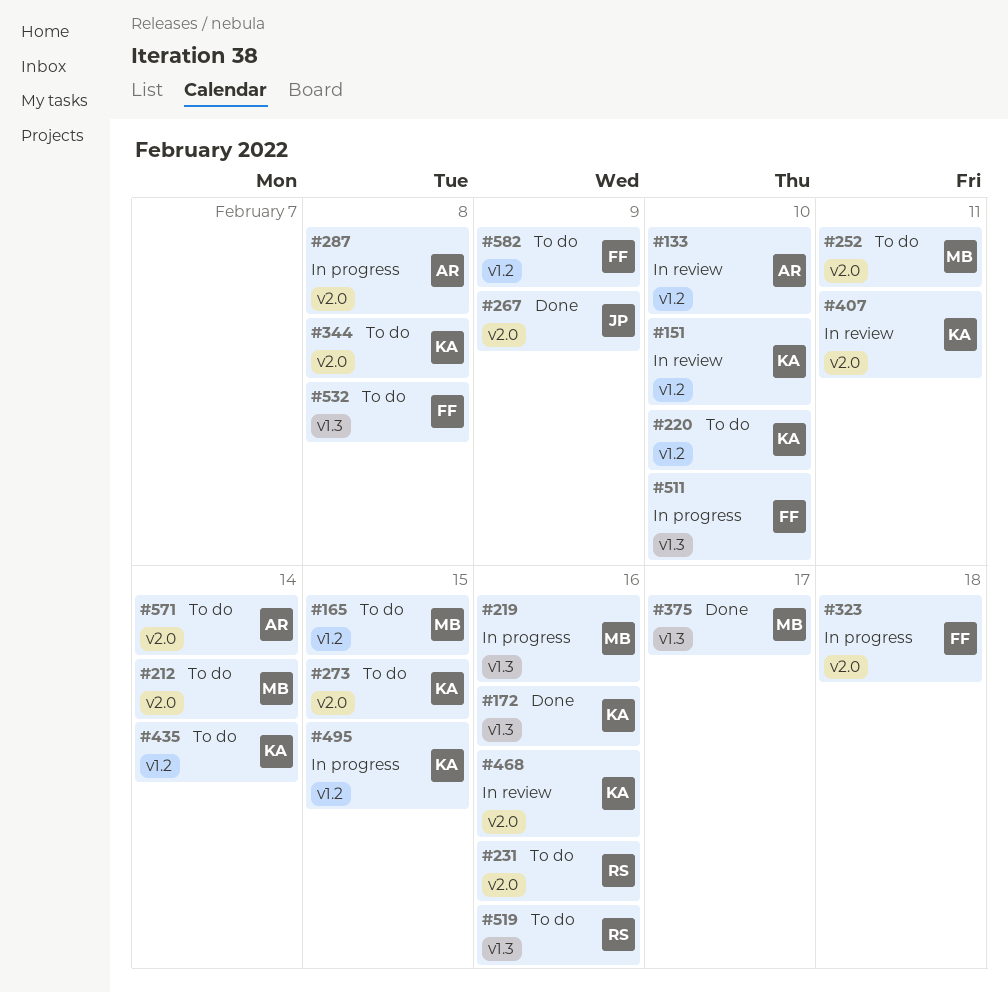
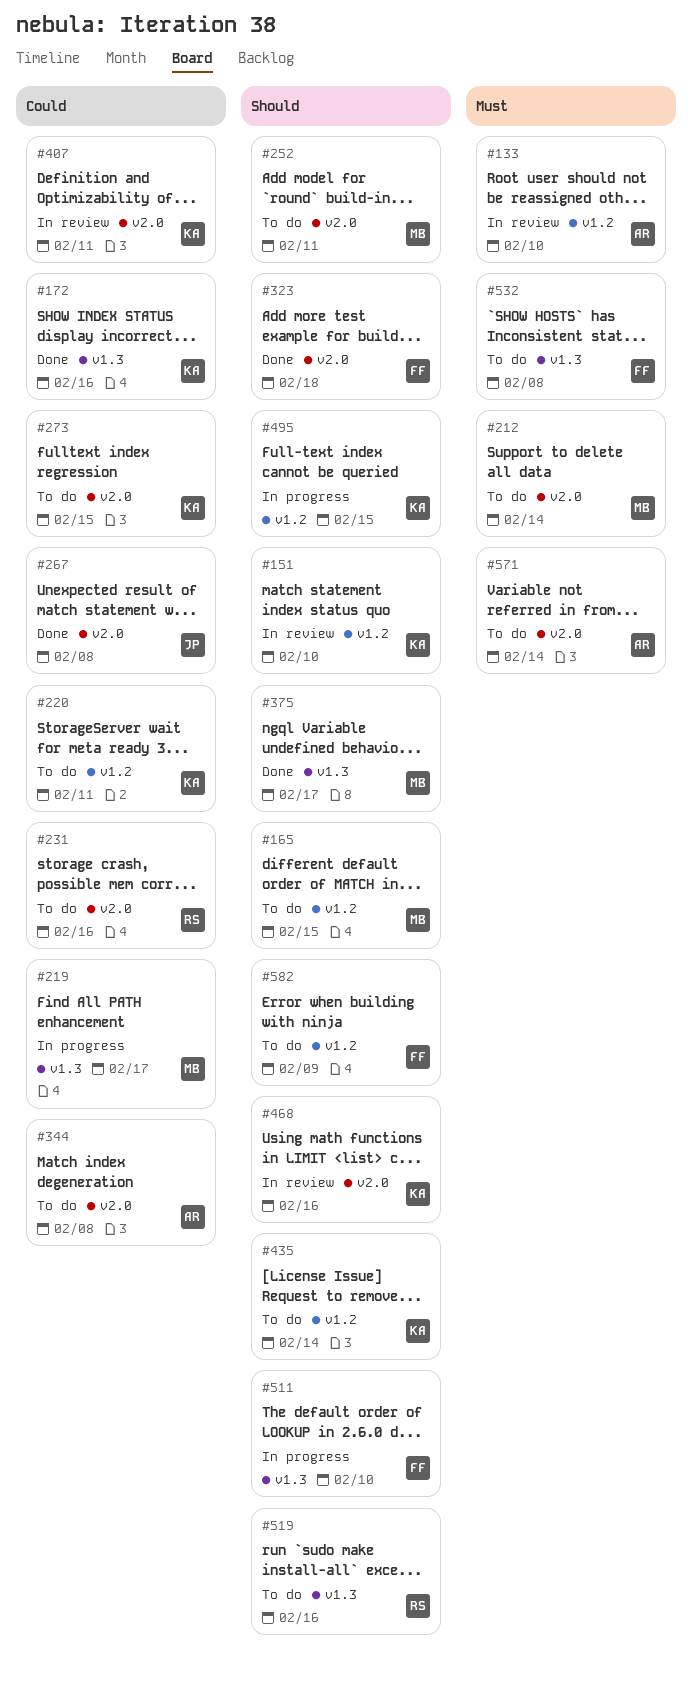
#219, due: Feb 16 -> Feb 17
#220, due: Feb 10 -> Feb 11
#267, due: Feb 9 -> Feb 8
#287: present -> none
#323, status: In progress -> Done
#344, owner: KA -> AR

